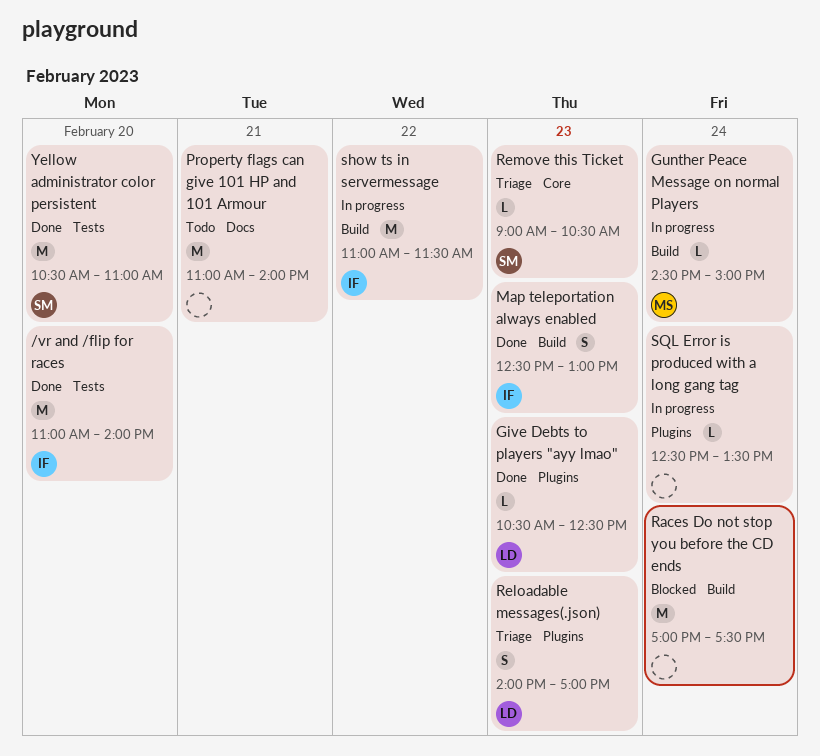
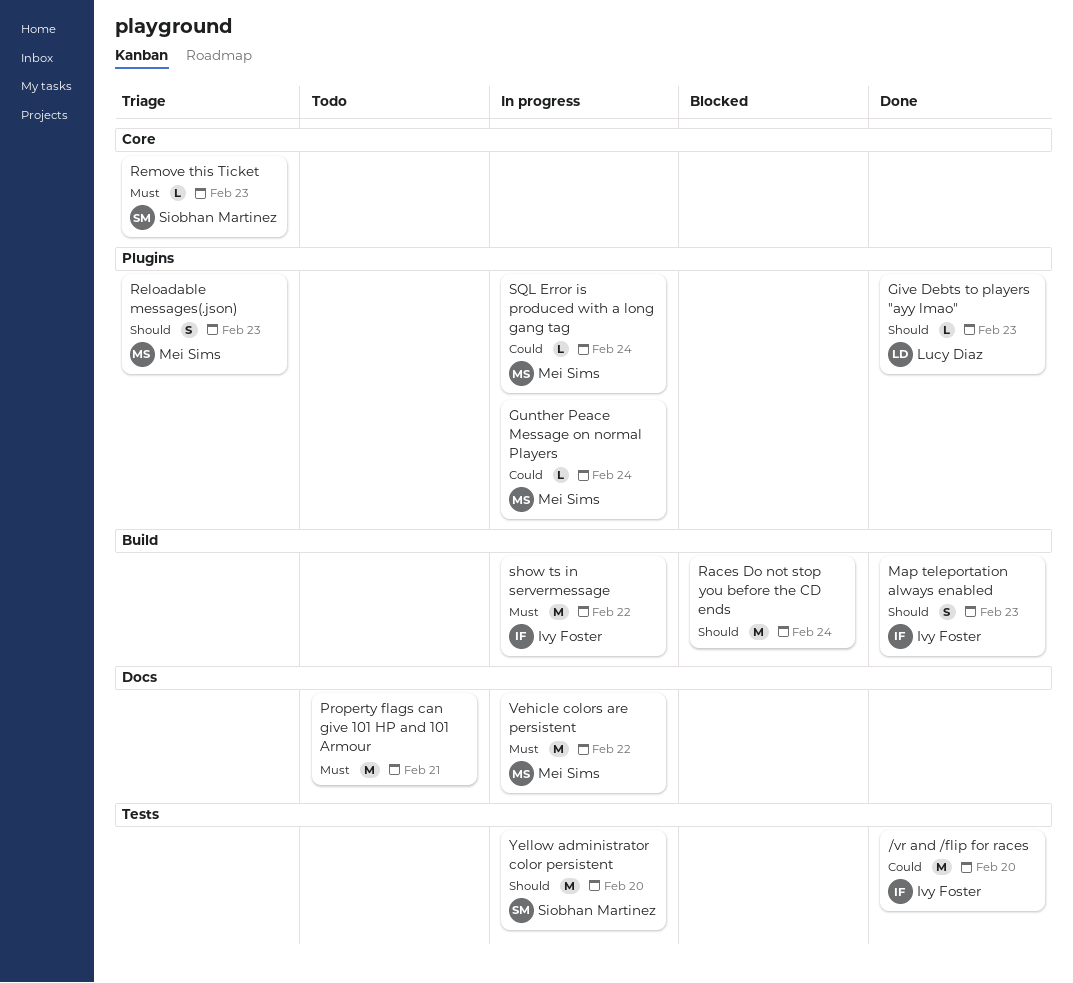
Gunther Peace Message on normal Players, label: Build -> Plugins
Reloadable messages(.json), owner: Lucy Diaz -> Mei Sims
SQL Error is produced with a long gang tag, owner: none -> Mei Sims
Vehicle colors are persistent: none -> present
Yellow administrator color persistent, status: Done -> In progress

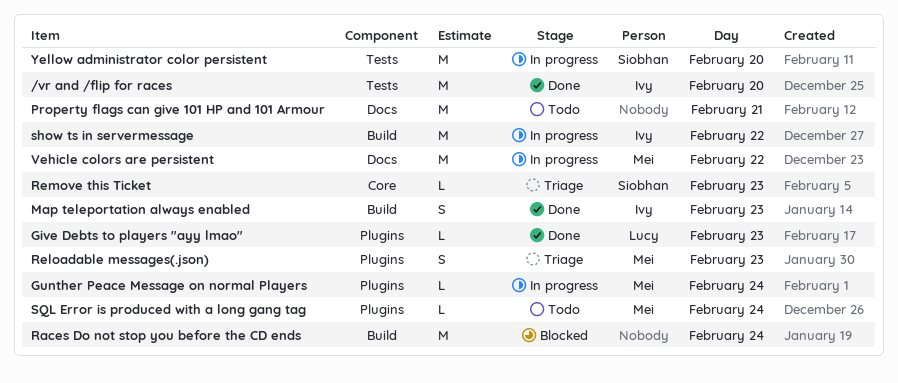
SQL Error is produced with a long gang tag, status: In progress -> Todo

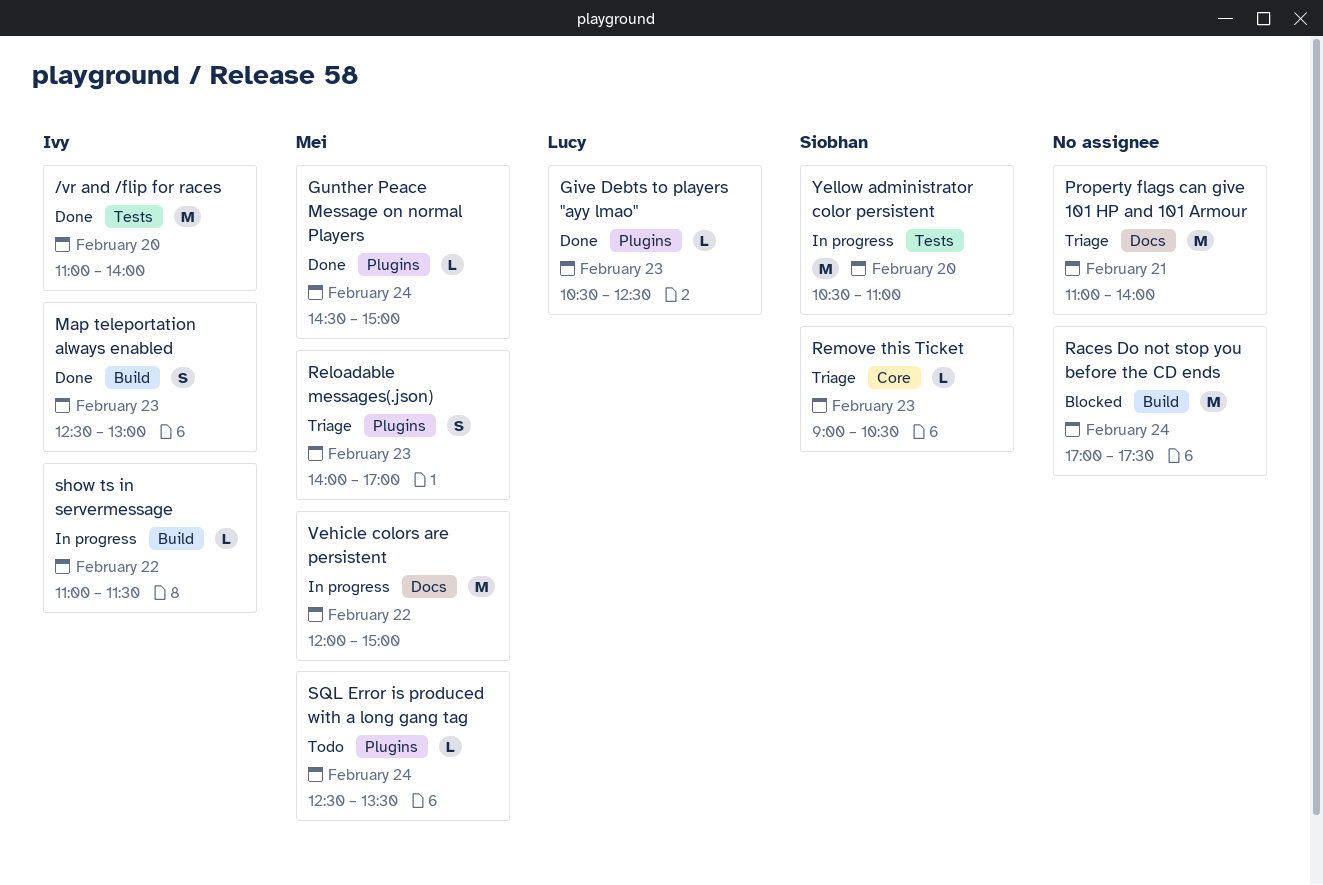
Gunther Peace Message on normal Players, status: In progress -> Done
Property flags can give 101 HP and 101 Armour, status: Todo -> Triage
show ts in servermessage, estimate: M -> L

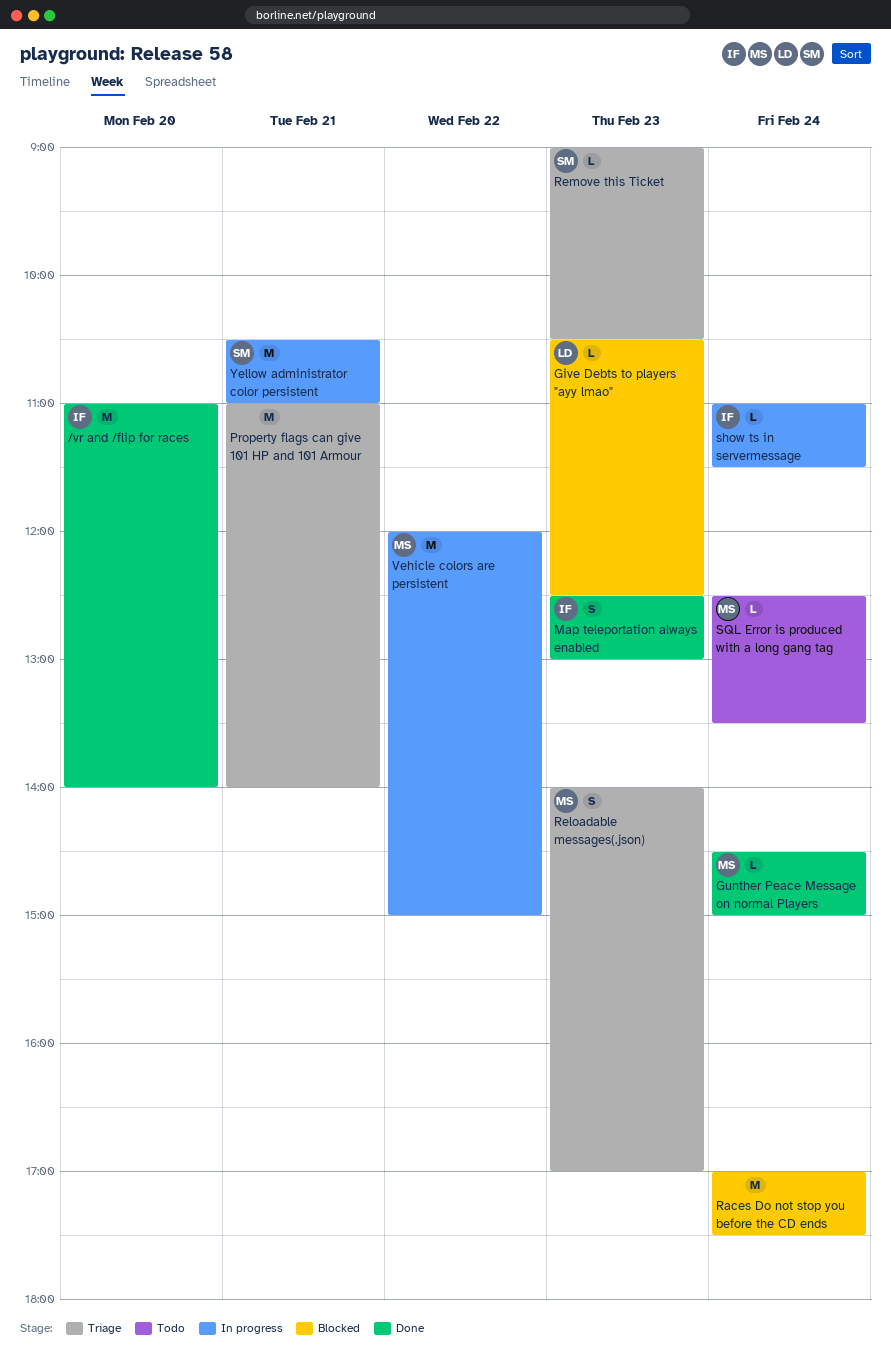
Give Debts to players "ayy lmao", status: Done -> Blocked
show ts in servermessage, day: Feb 22 -> Feb 24
Yellow administrator color persistent, day: Feb 20 -> Feb 21

